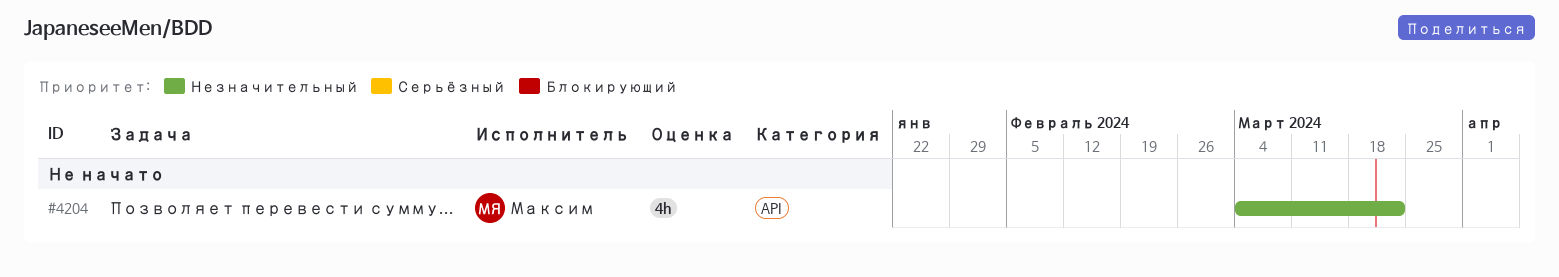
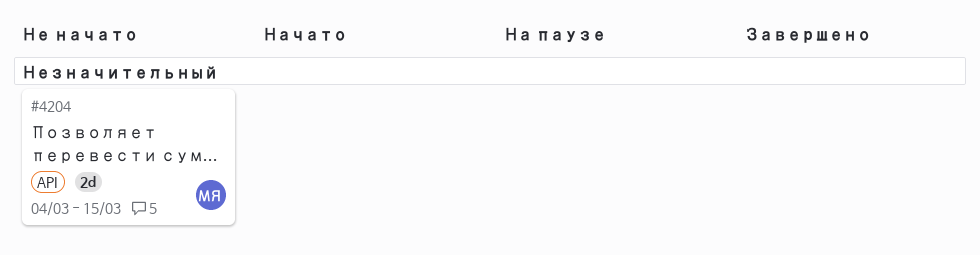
#4204, estimate: 4h -> 2d
#4204, due: Mar 22 -> Mar 15

